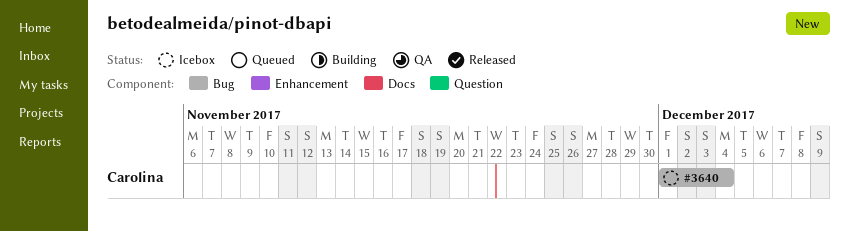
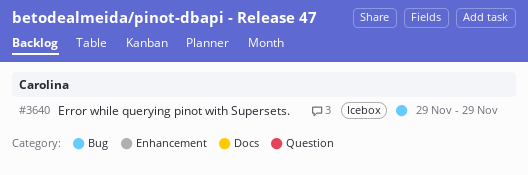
#3640, start: Dec 1 -> Nov 29
#3640, due: Dec 4 -> Nov 29

